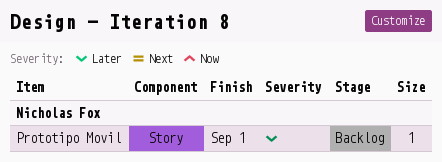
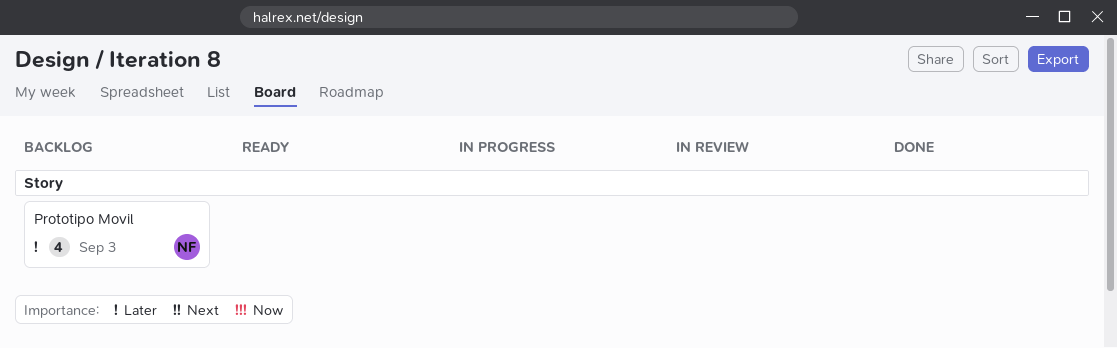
Prototipo Movil, estimate: 1 -> 4
Prototipo Movil, due: Sep 1 -> Sep 3

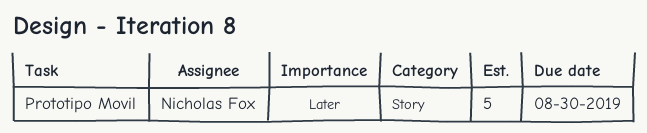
Prototipo Movil, estimate: 4 -> 5
Prototipo Movil, due: Sep 3 -> Aug 30

